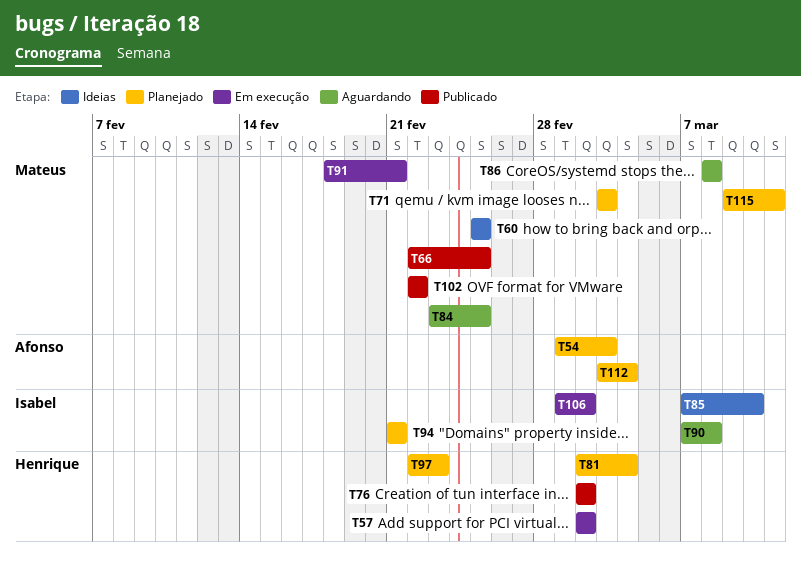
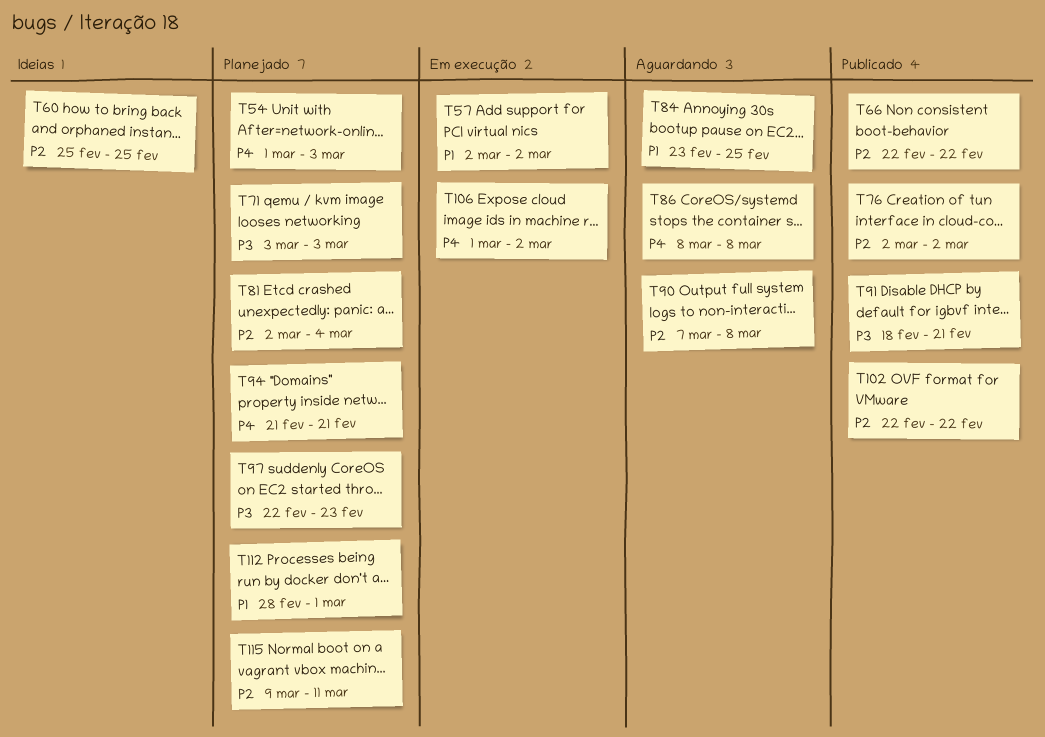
T66, due: Feb 25 -> Feb 22
T85: present -> none
T91, status: Em execução -> Publicado
T112, start: Mar 3 -> Feb 28
T112, due: Mar 4 -> Mar 1

